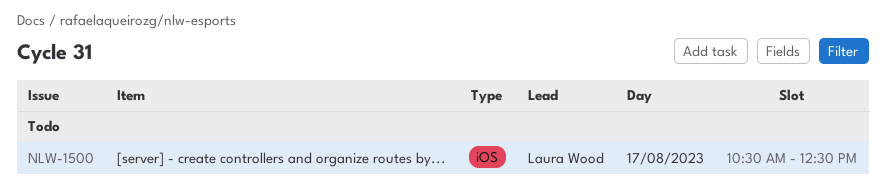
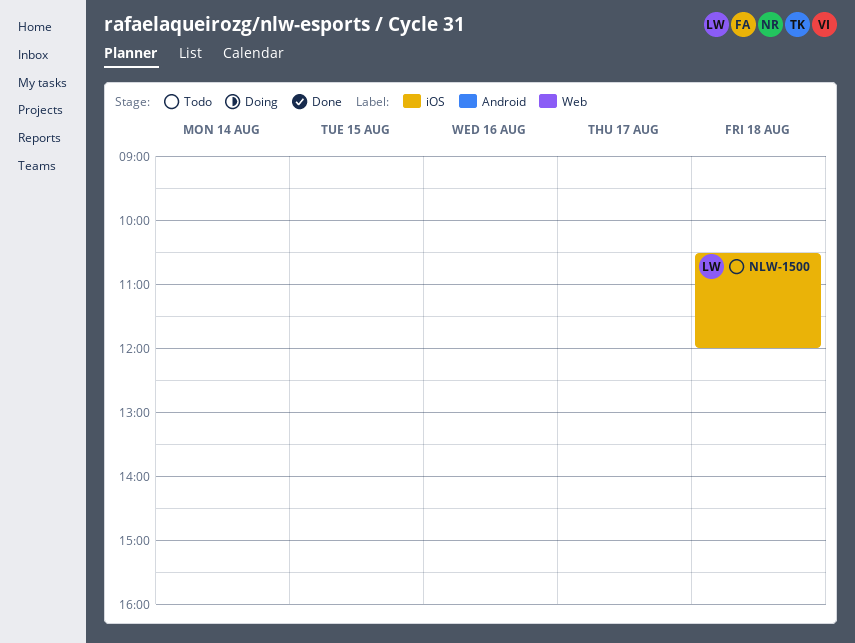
NLW-1500, day: Aug 17 -> Aug 18
NLW-1500, ends: 12:30 -> 12:00

